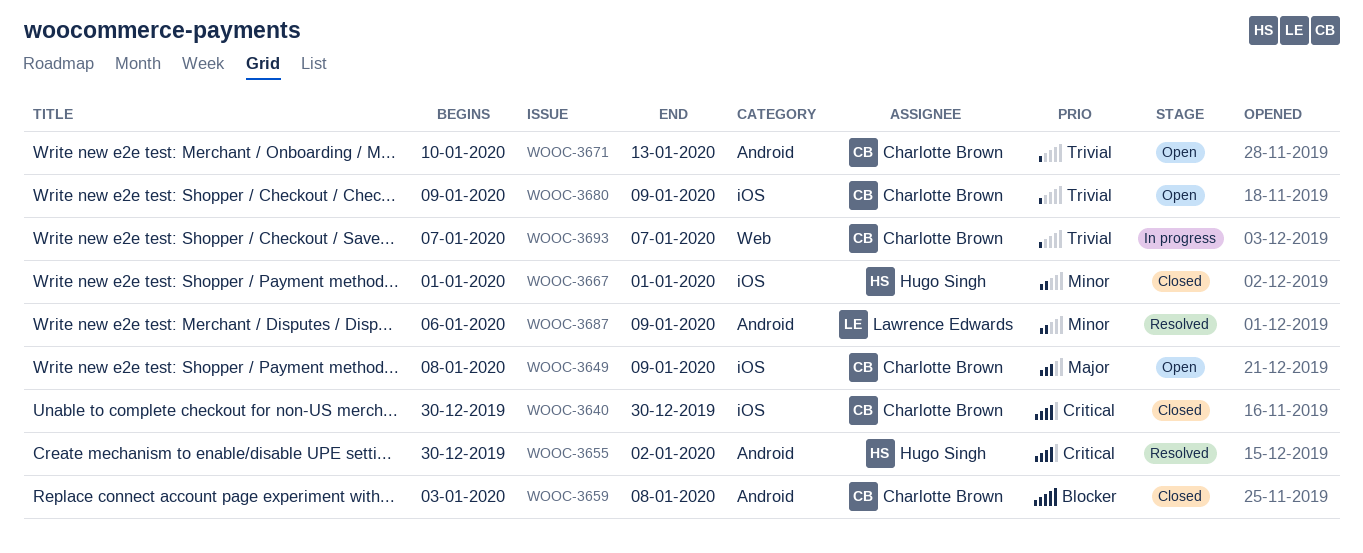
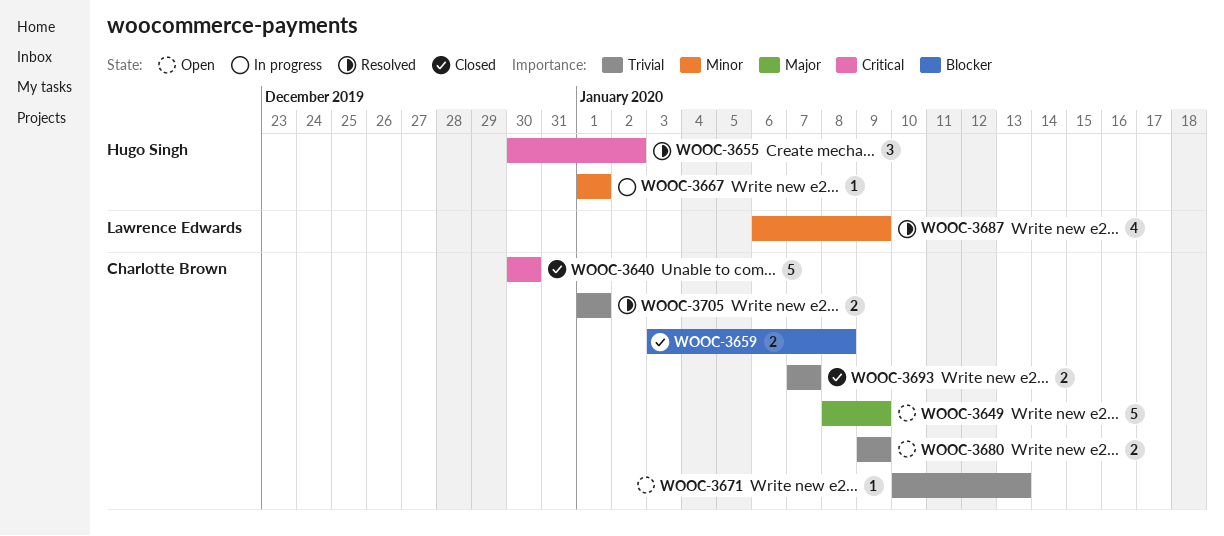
WOOC-3667, status: Closed -> In progress
WOOC-3693, status: In progress -> Closed
WOOC-3705: none -> present

